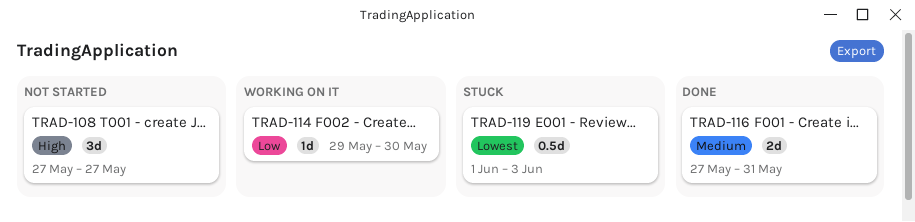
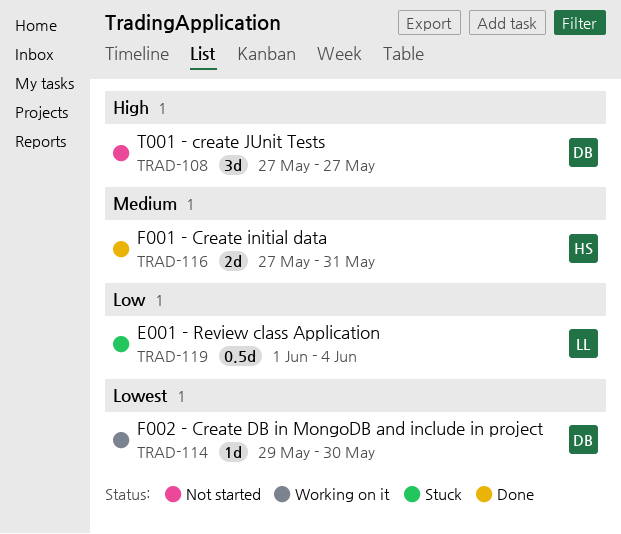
TRAD-114, priority: Low -> Lowest
TRAD-119, priority: Lowest -> Low
TRAD-119, due: Jun 3 -> Jun 4

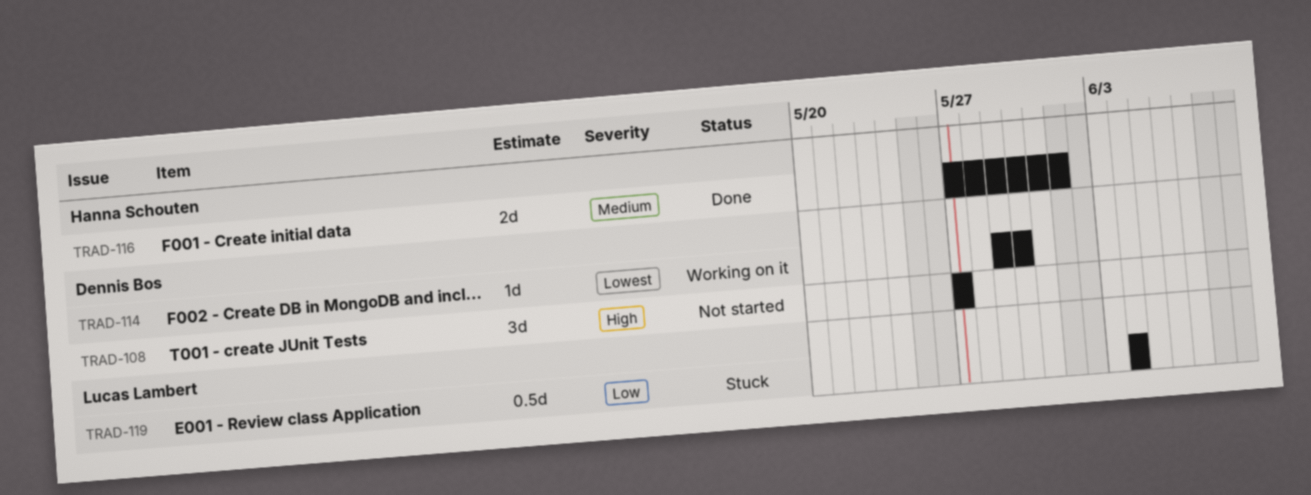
TRAD-116, due: May 31 -> Jun 1
TRAD-119, start: Jun 1 -> Jun 4

